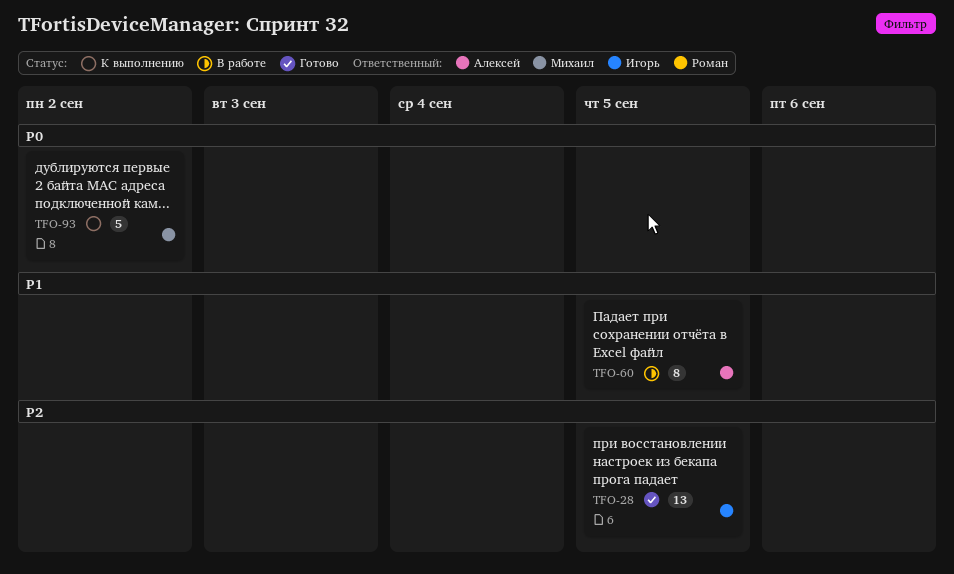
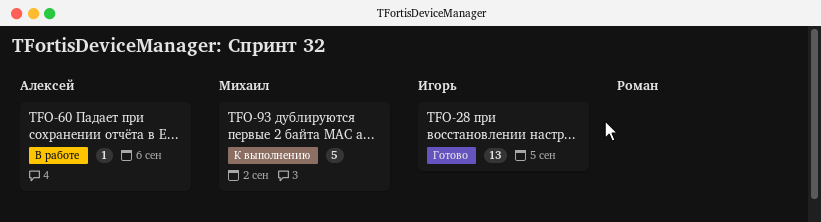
TFO-60, estimate: 8 -> 1
TFO-60, due: Sep 5 -> Sep 6

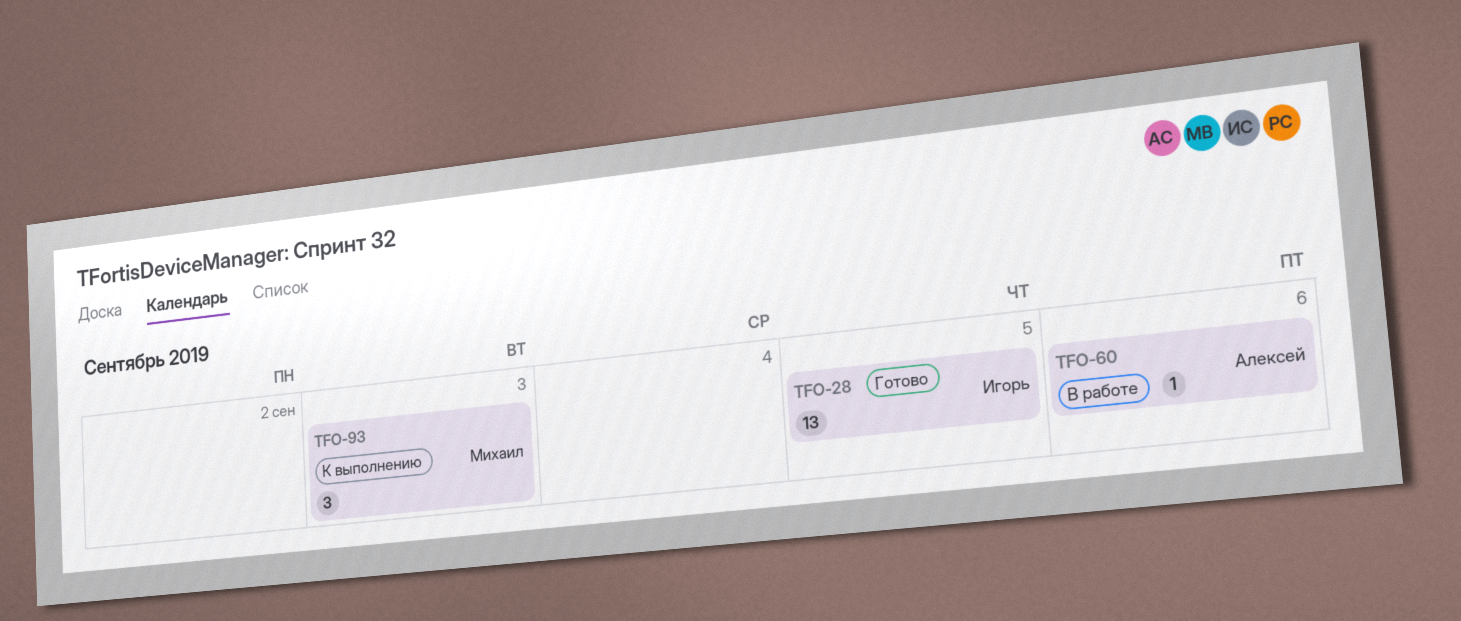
TFO-93, estimate: 5 -> 3
TFO-93, due: Sep 2 -> Sep 3

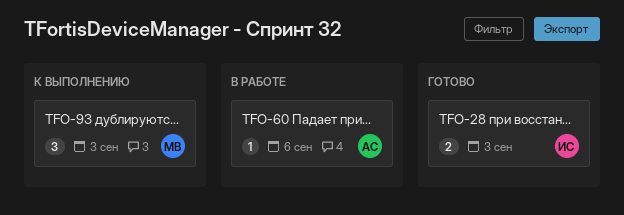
TFO-28, estimate: 13 -> 2
TFO-28, due: Sep 5 -> Sep 3

